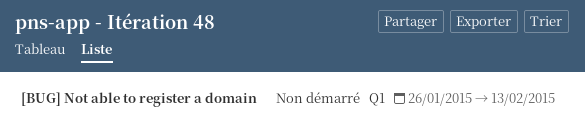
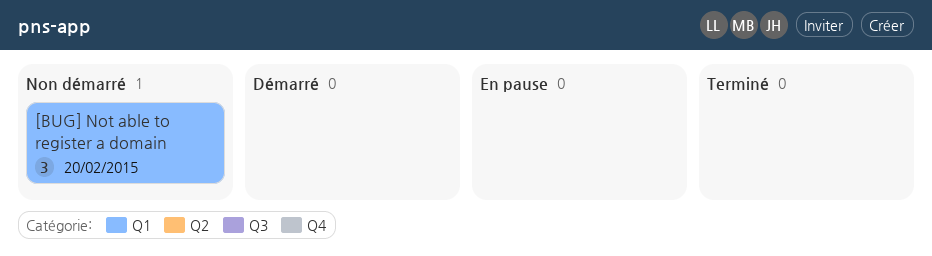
[BUG] Not able to register a domain, due: Feb 13 -> Feb 20

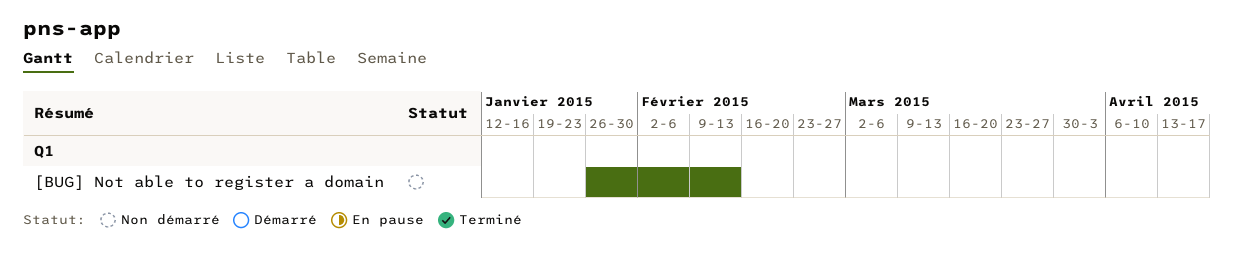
[BUG] Not able to register a domain, due: Feb 20 -> Feb 13

